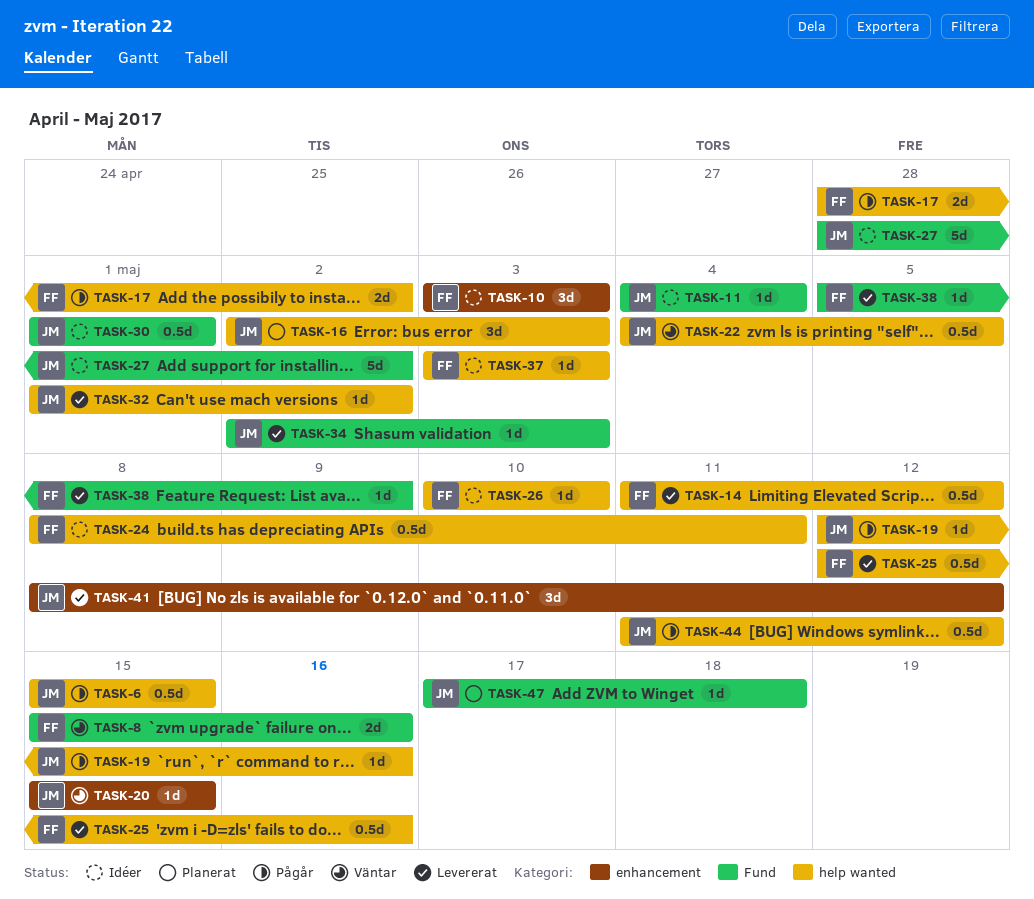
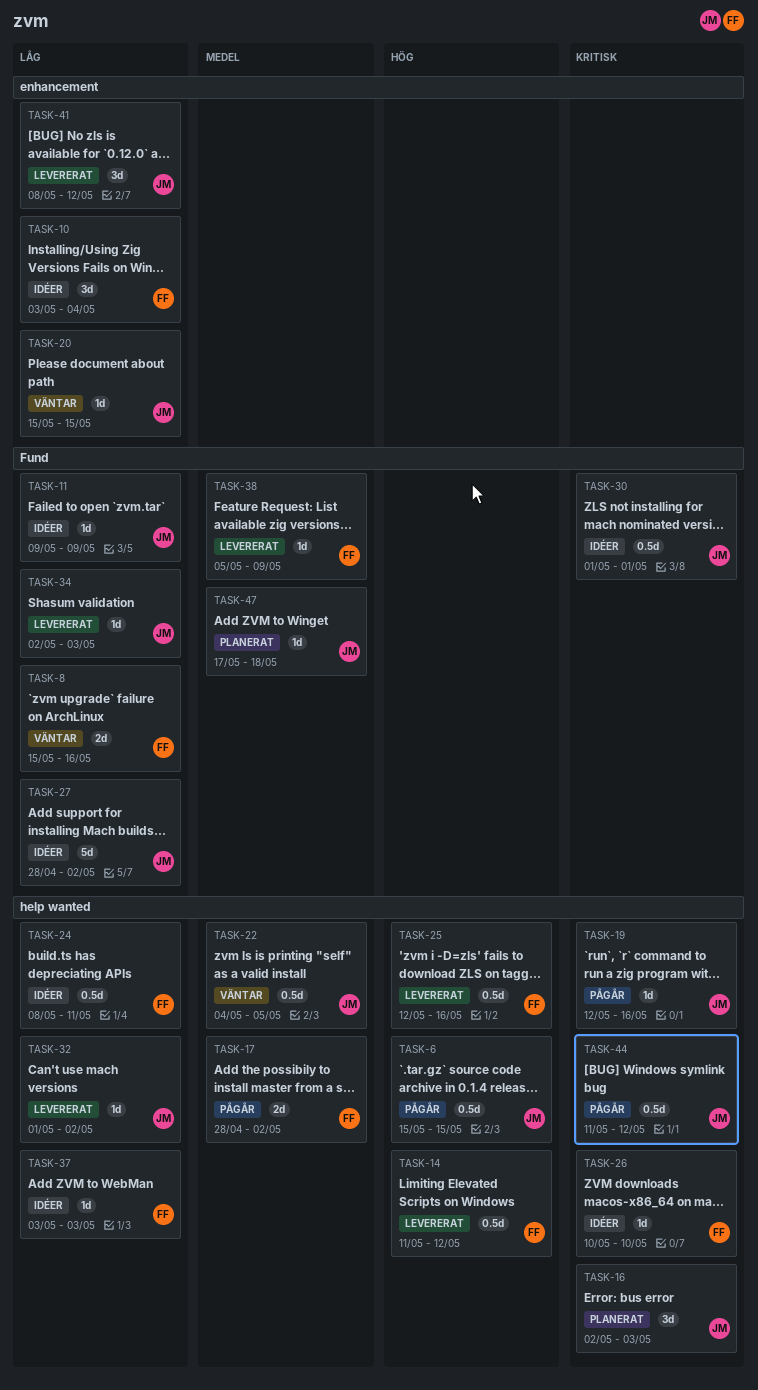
TASK-10, due: May 3 -> May 4
TASK-11, start: May 4 -> May 9
TASK-11, due: May 4 -> May 9

